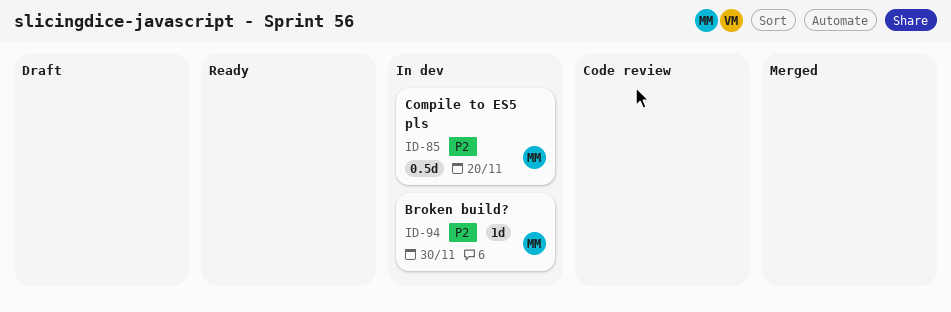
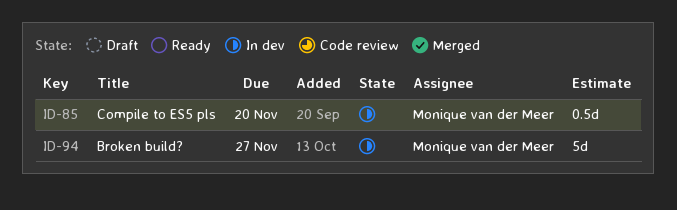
ID-94, estimate: 1d -> 5d
ID-94, due: Nov 30 -> Nov 27

